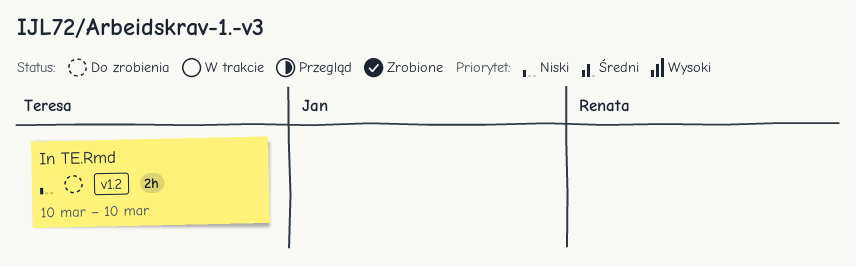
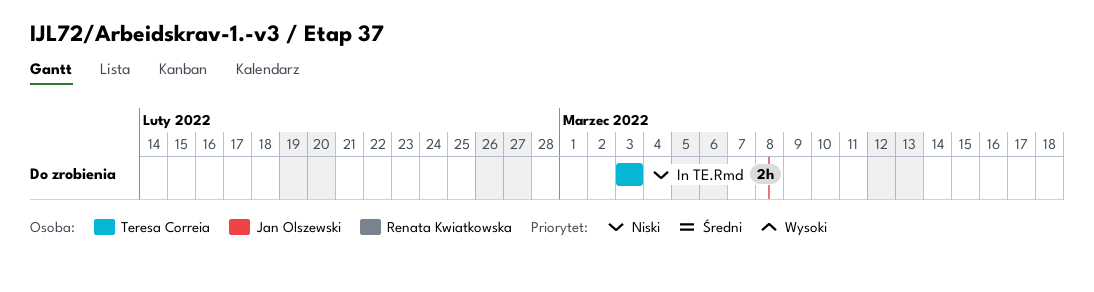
In TE.Rmd, start: Mar 10 -> Mar 3
In TE.Rmd, due: Mar 10 -> Mar 3

